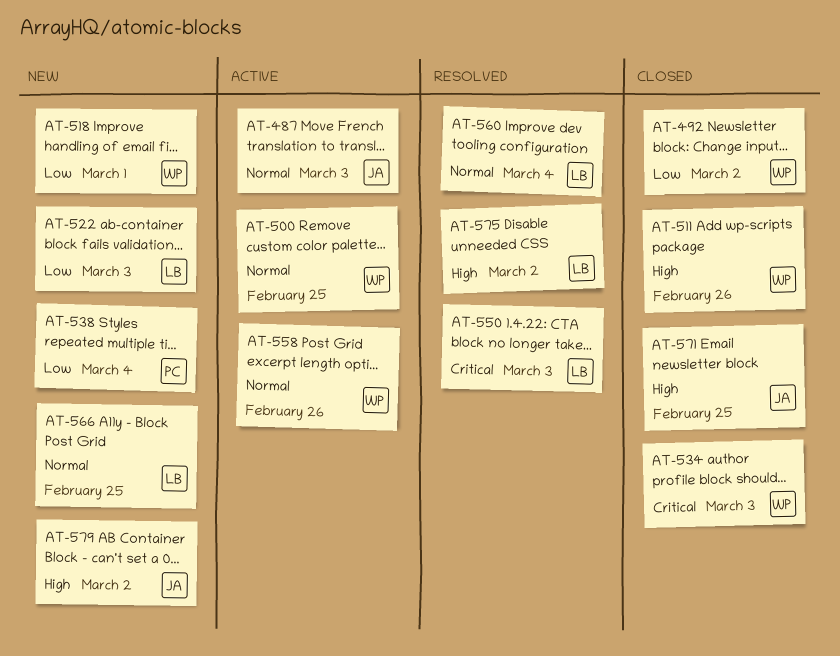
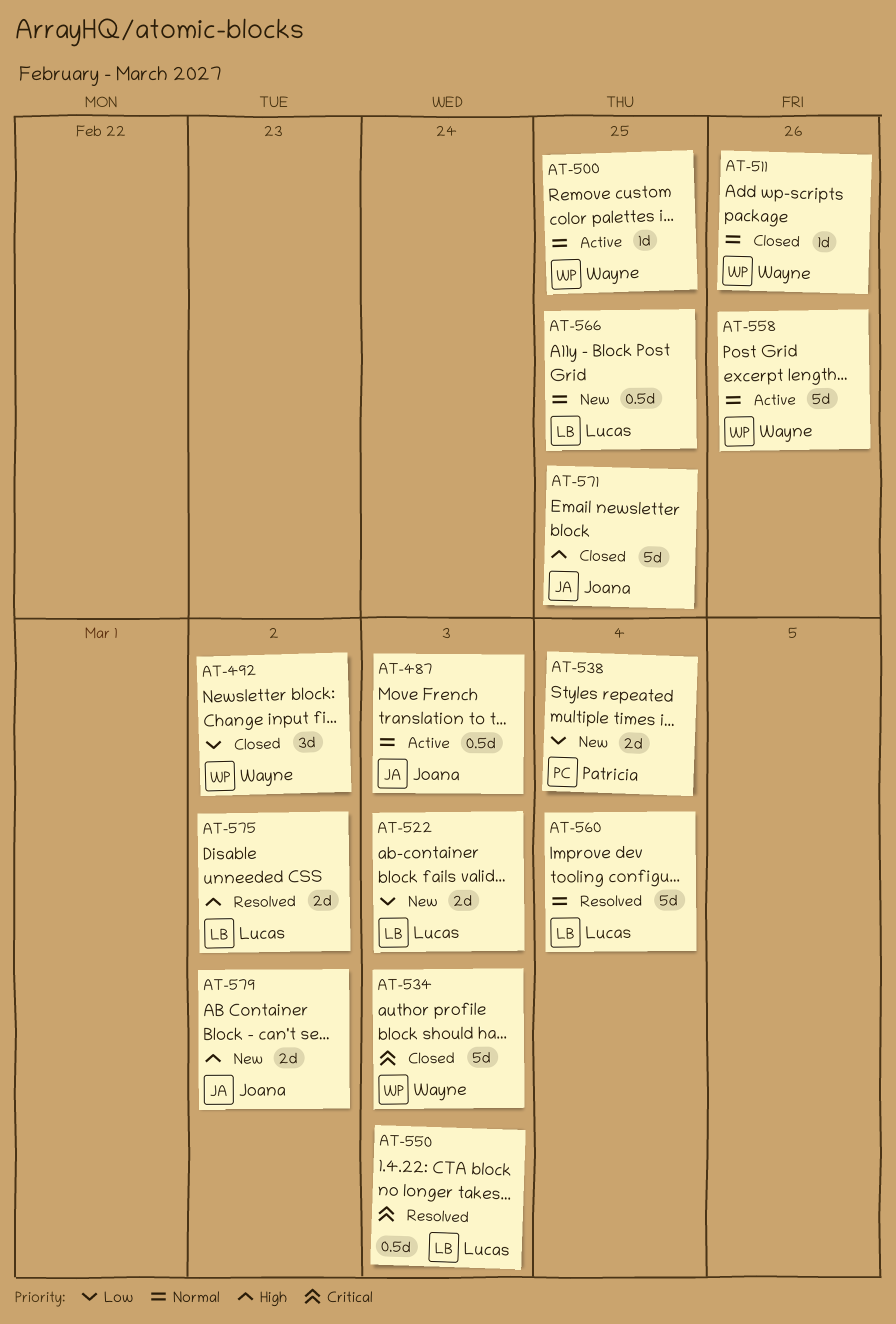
AT-511, priority: High -> Normal
AT-518: present -> none

